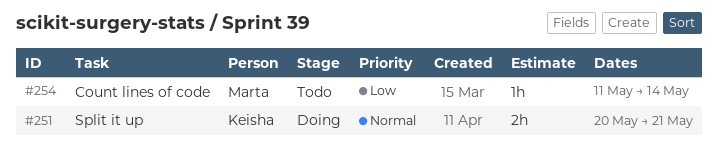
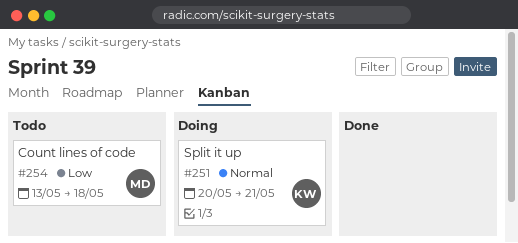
#254, start: May 11 -> May 13
#254, due: May 14 -> May 18

